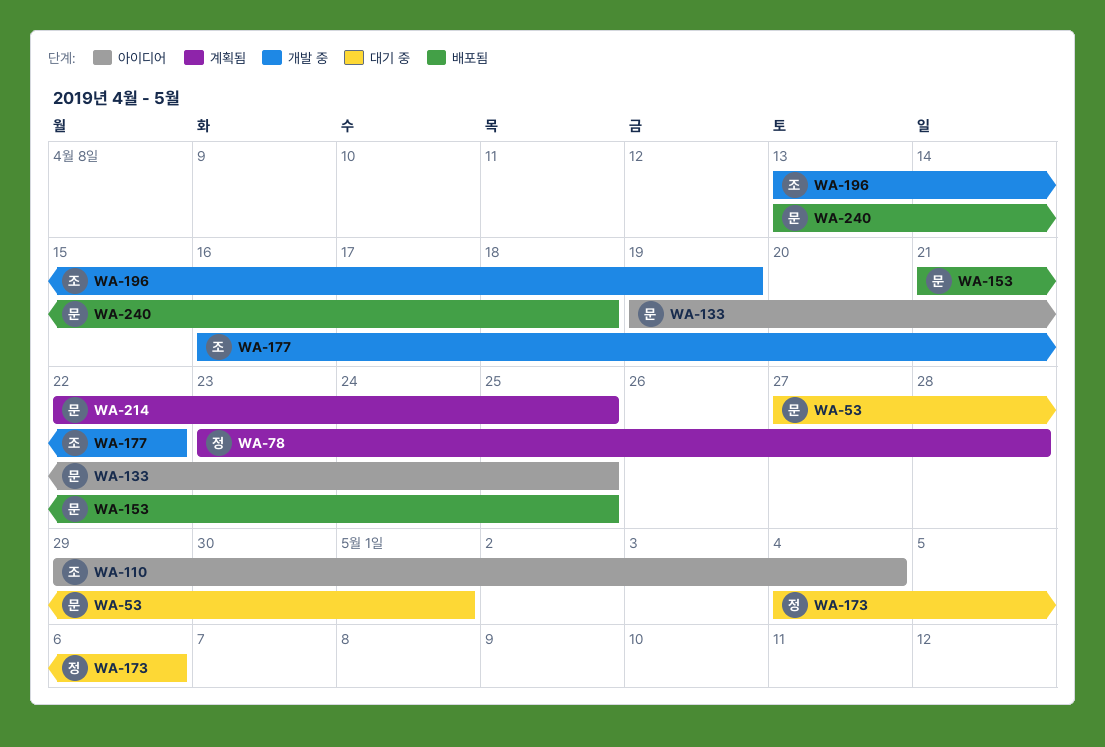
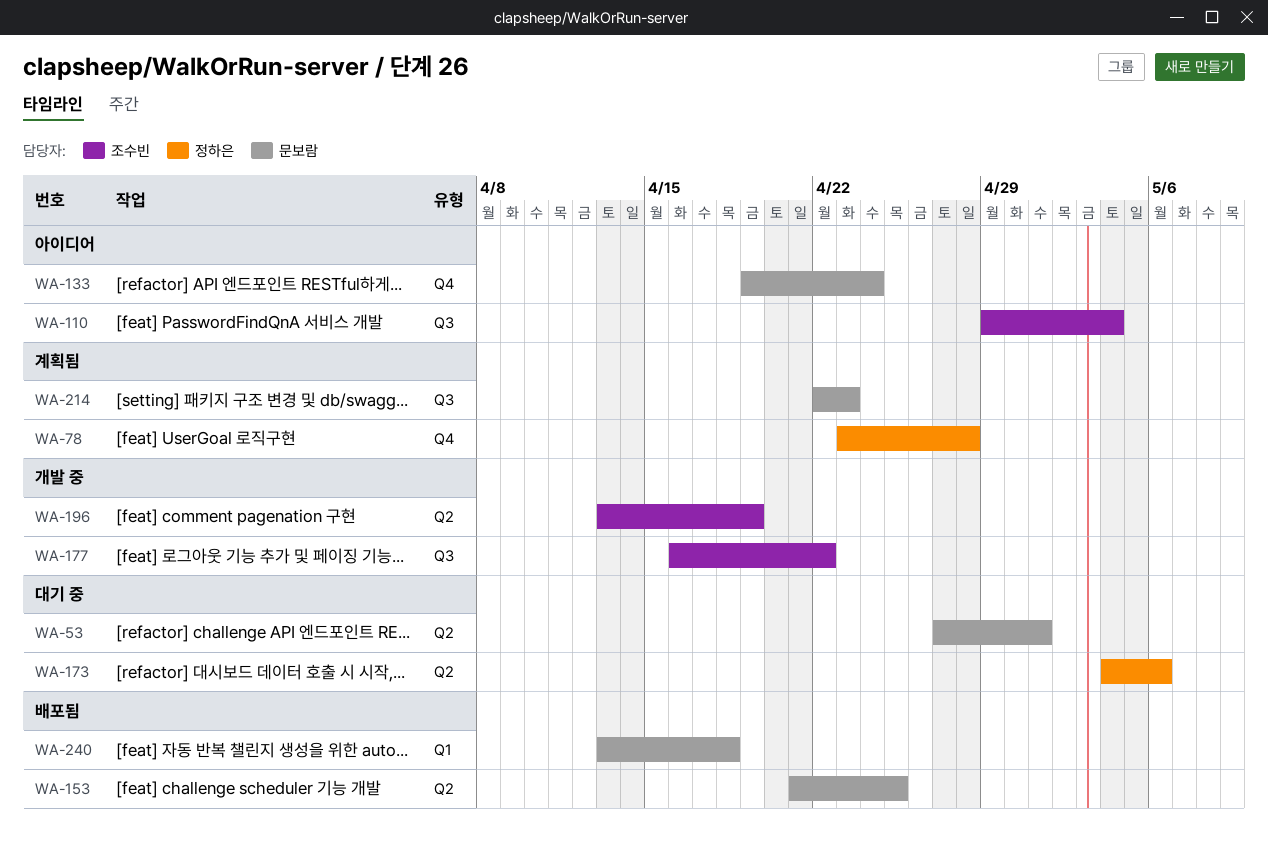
WA-133, due: Apr 25 -> Apr 24
WA-214, due: Apr 25 -> Apr 23

